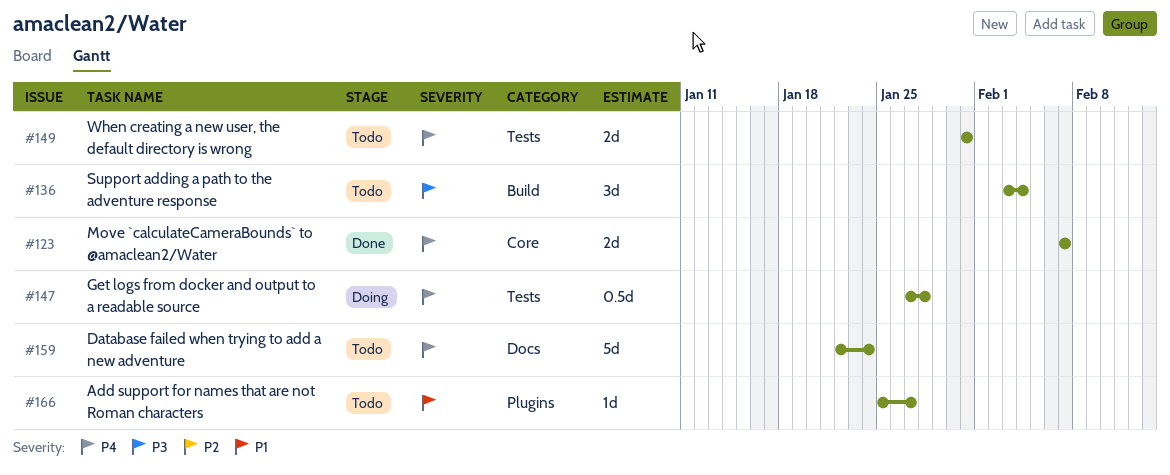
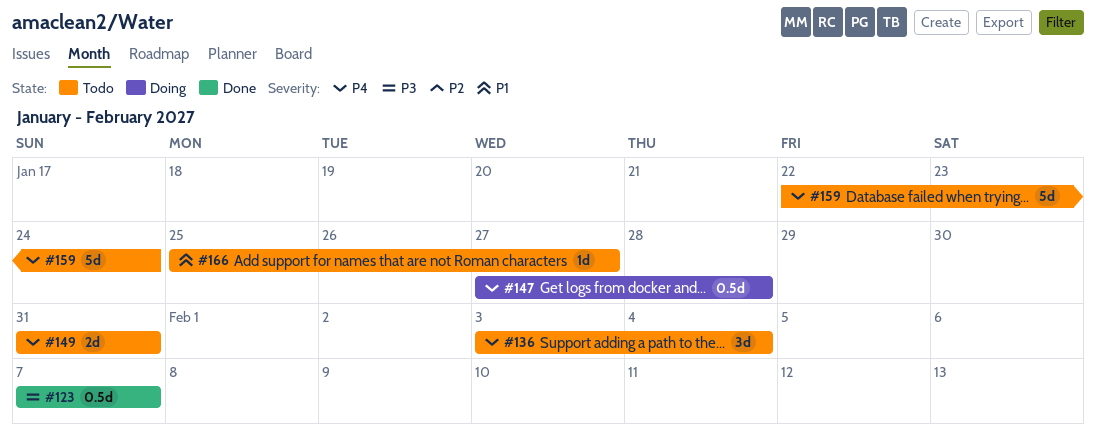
#123, priority: P4 -> P3
#123, estimate: 2d -> 0.5d
#136, priority: P3 -> P4

